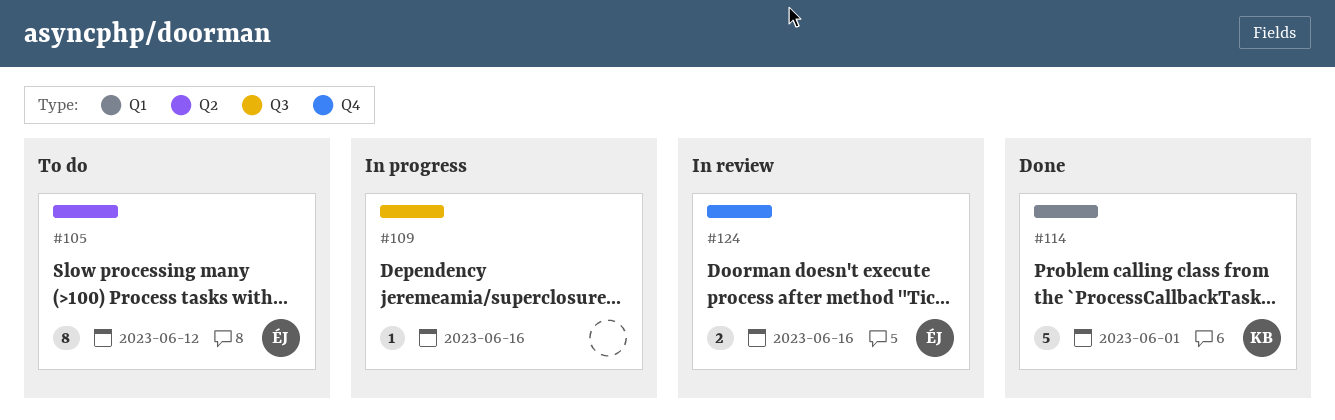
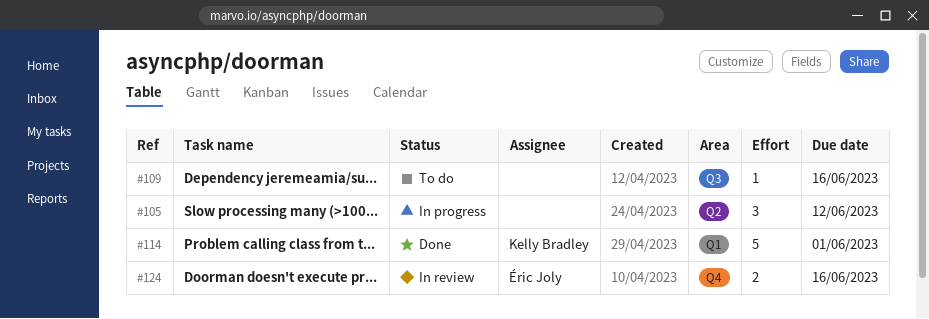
#105, status: To do -> In progress
#105, owner: Éric Joly -> none
#105, estimate: 8 -> 3
#109, status: In progress -> To do

